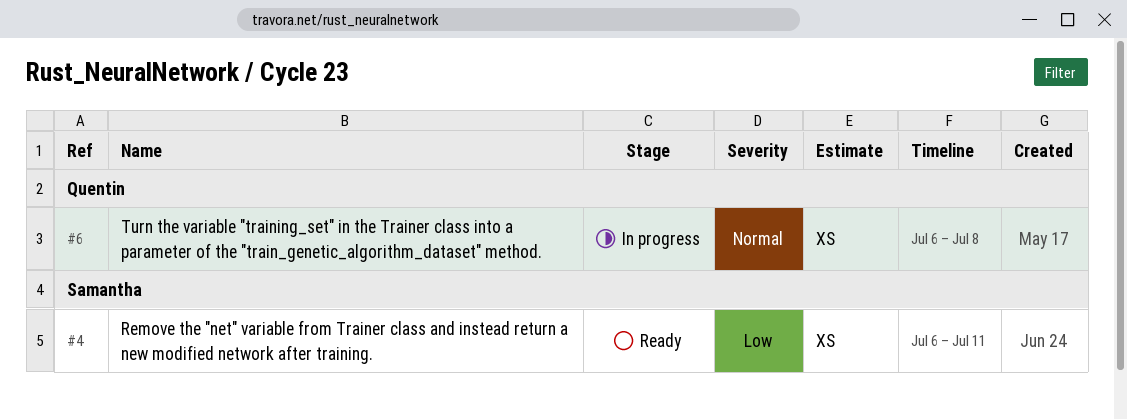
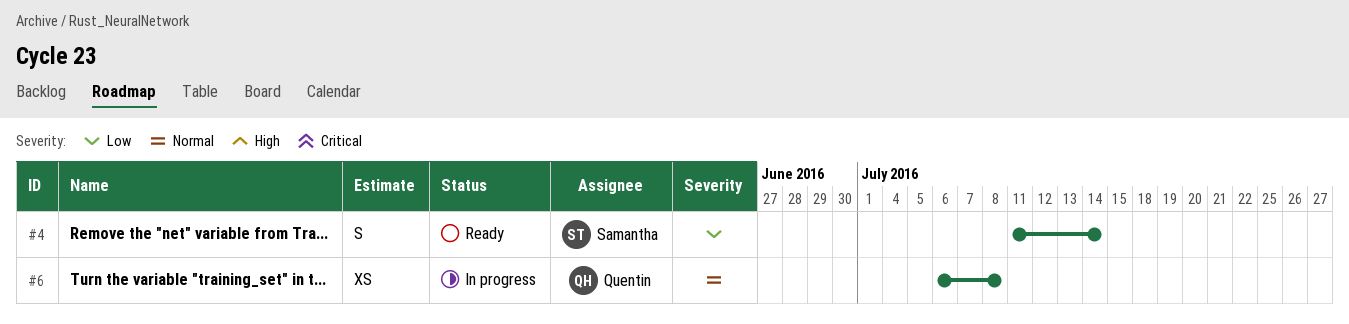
#4, estimate: XS -> S
#4, start: Jul 6 -> Jul 11
#4, due: Jul 11 -> Jul 14

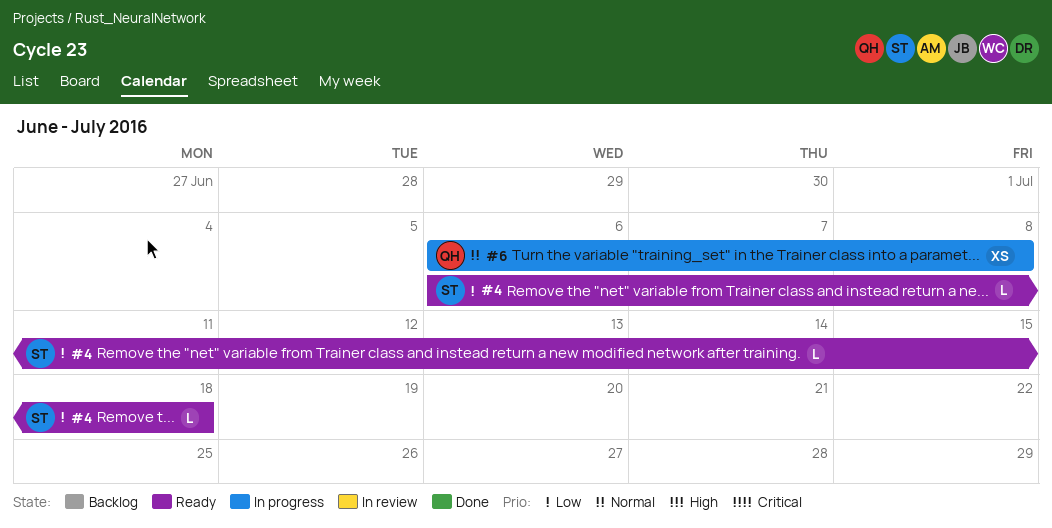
#4, estimate: S -> L
#4, start: Jul 11 -> Jul 6
#4, due: Jul 14 -> Jul 18

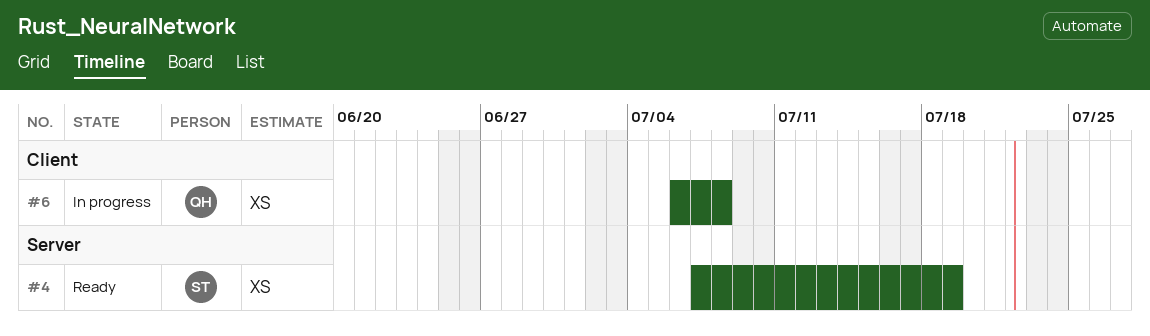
#4, estimate: L -> XS
#4, start: Jul 6 -> Jul 7
#4, due: Jul 18 -> Jul 19

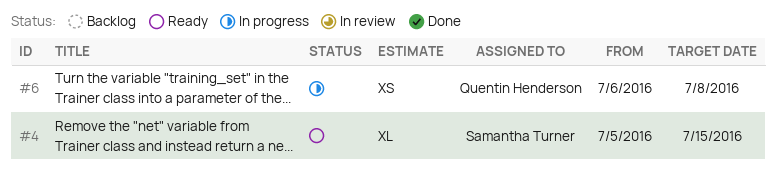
#4, estimate: XS -> XL
#4, start: Jul 7 -> Jul 5
#4, due: Jul 19 -> Jul 15

